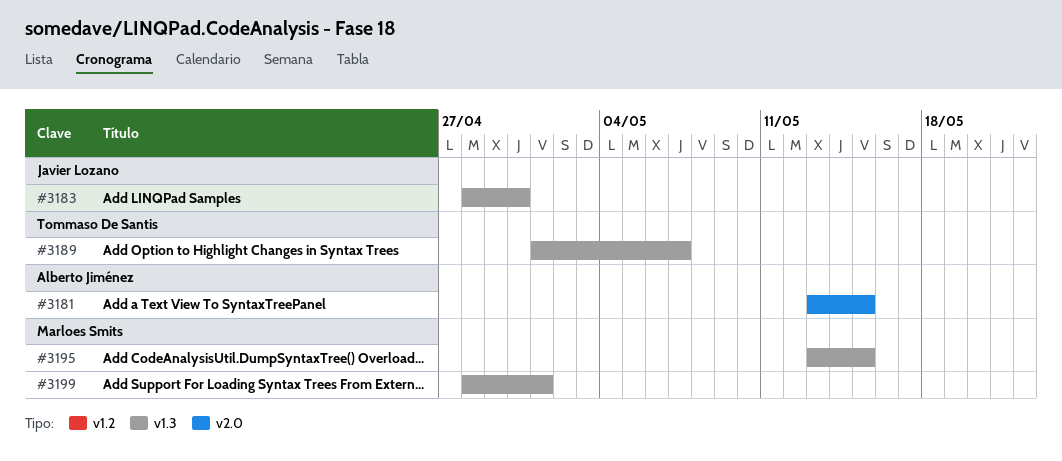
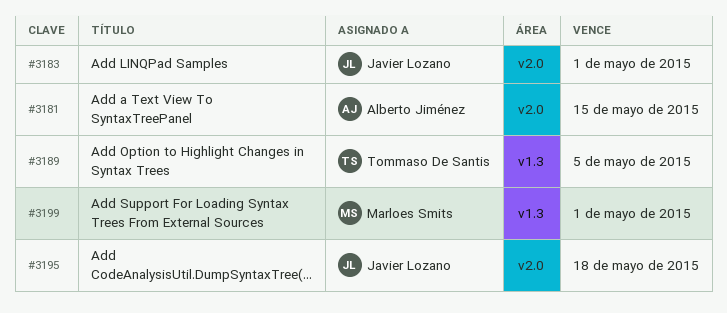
#3183, label: v1.3 -> v2.0
#3183, due: Apr 30 -> May 1
#3189, due: May 7 -> May 5
#3195, owner: Marloes Smits -> Javier Lozano
#3195, label: v1.3 -> v2.0
#3195, due: May 15 -> May 18

